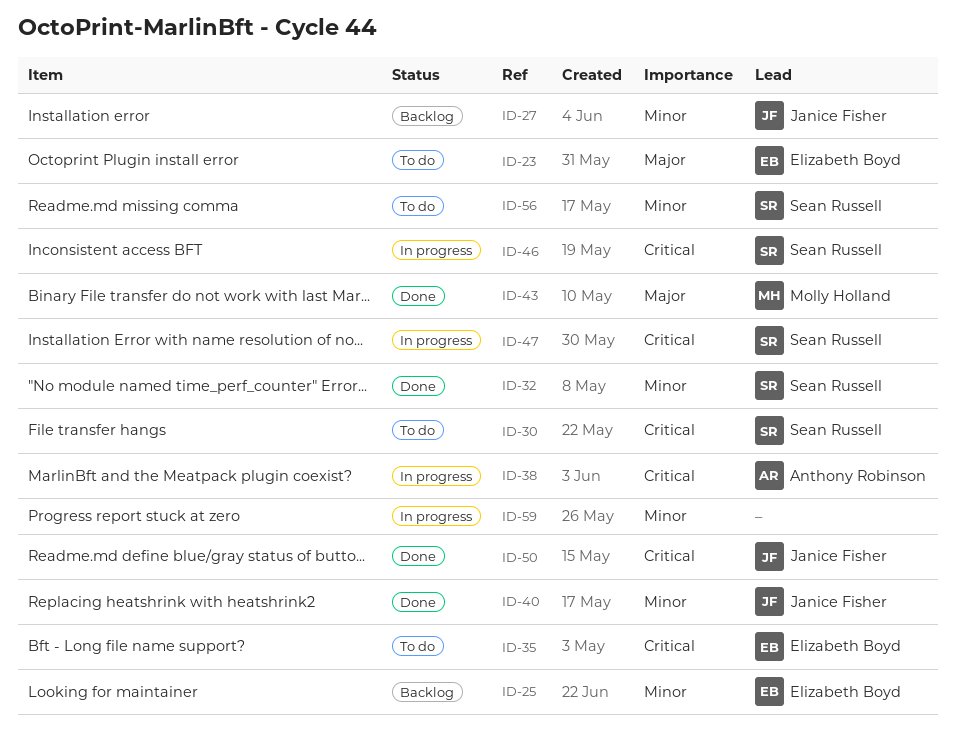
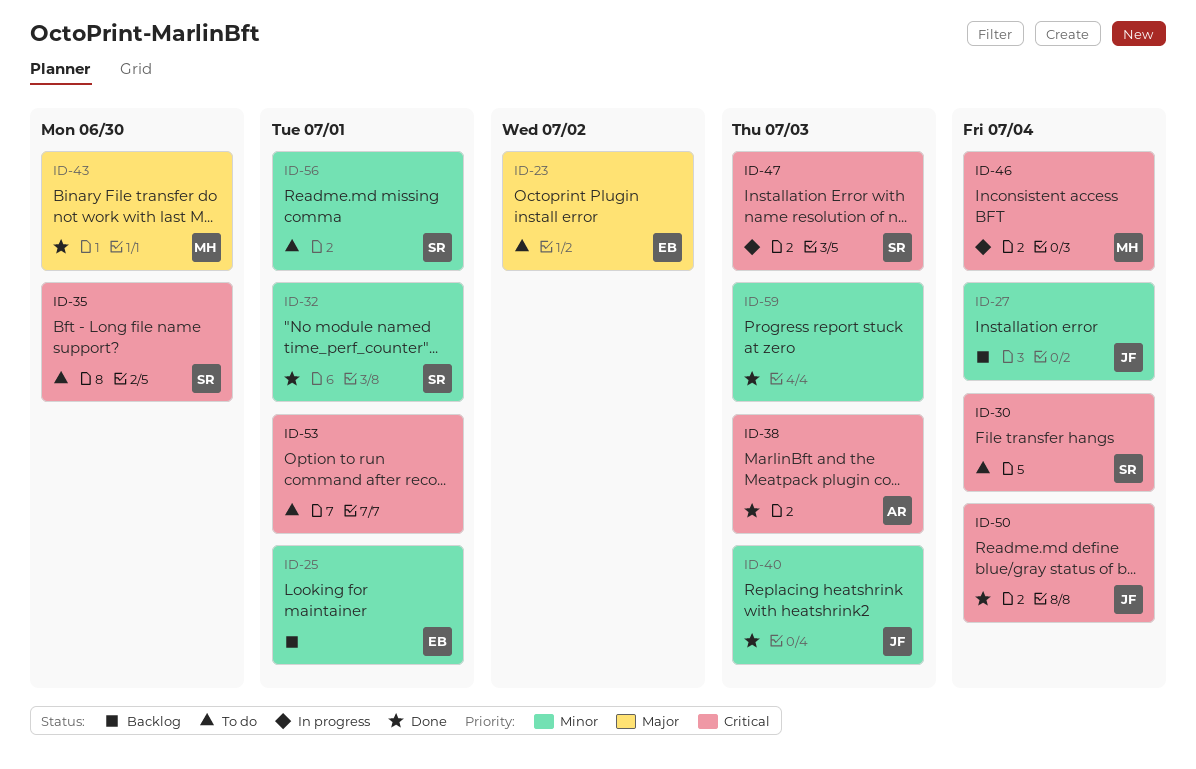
ID-35, owner: Elizabeth Boyd -> Sean Russell
ID-38, status: In progress -> Done
ID-46, owner: Sean Russell -> Molly Holland
ID-53: none -> present
ID-59, status: In progress -> Done

